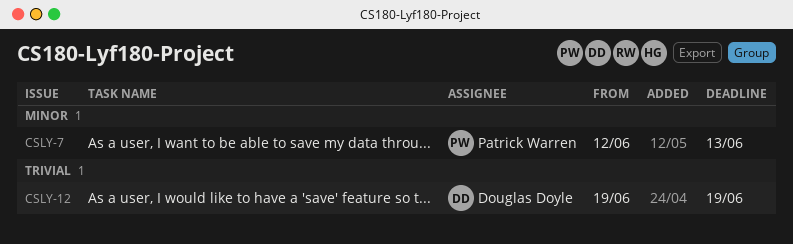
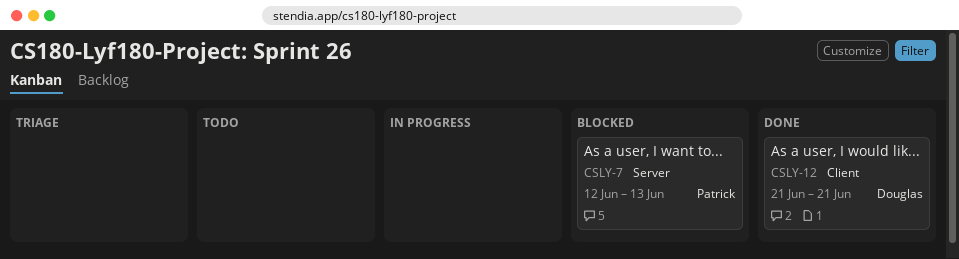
CSLY-12, start: Jun 19 -> Jun 21
CSLY-12, due: Jun 19 -> Jun 21

